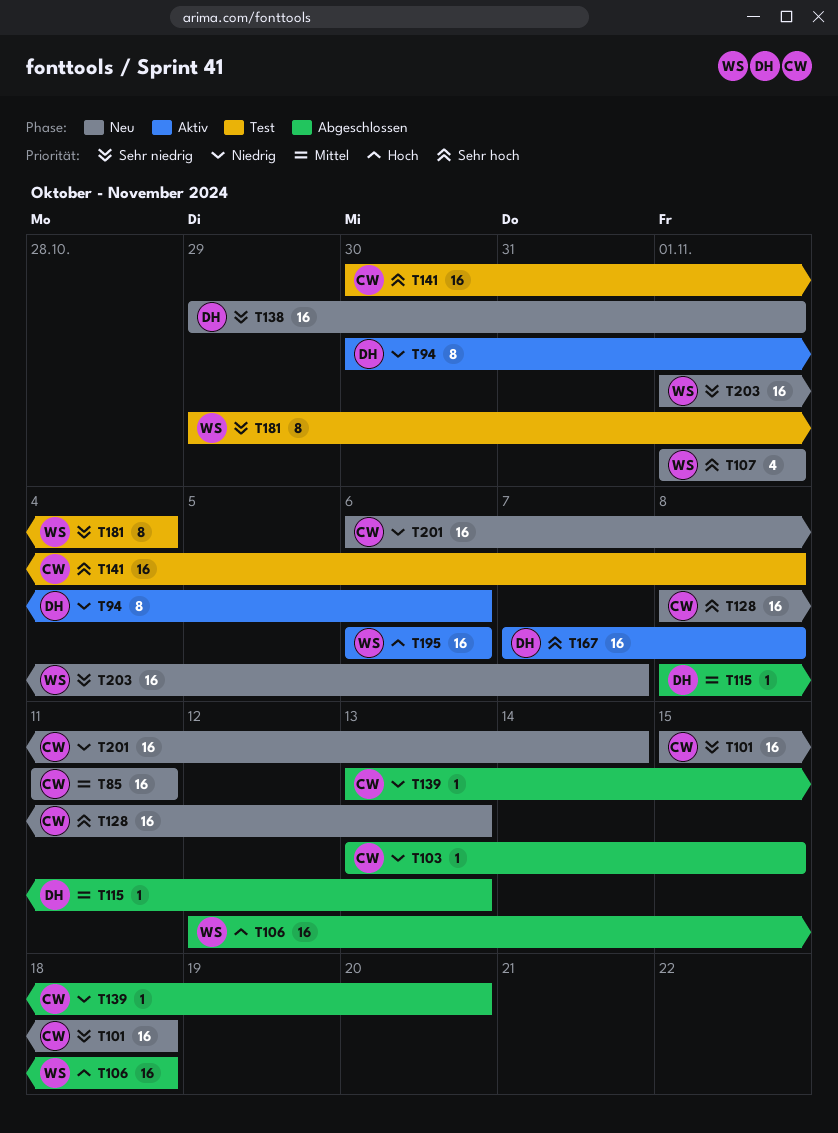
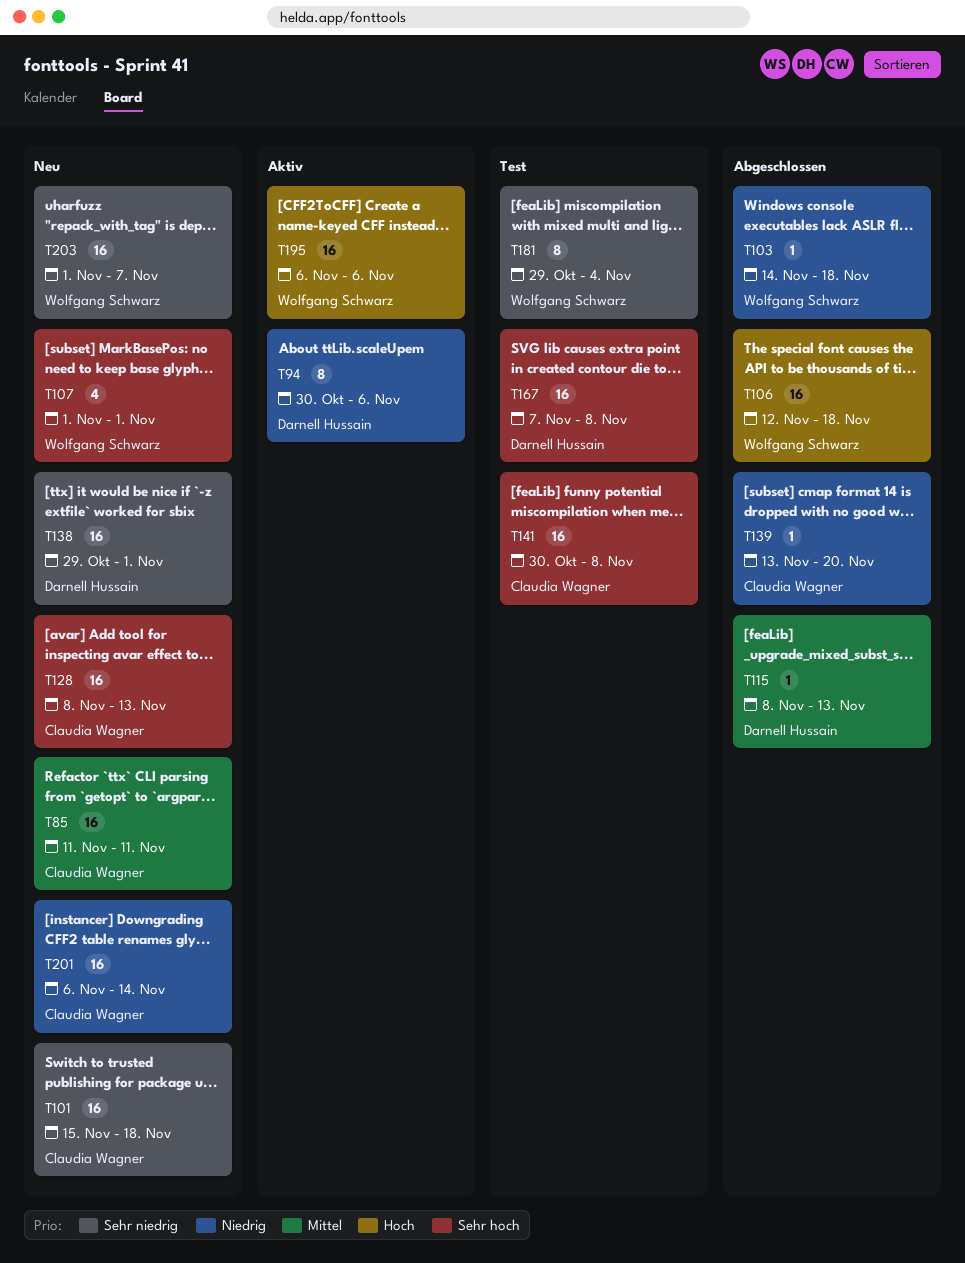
T103, owner: Claudia Wagner -> Wolfgang Schwarz
T103, start: Nov 13 -> Nov 14
T103, due: Nov 15 -> Nov 18
T167, status: Aktiv -> Test

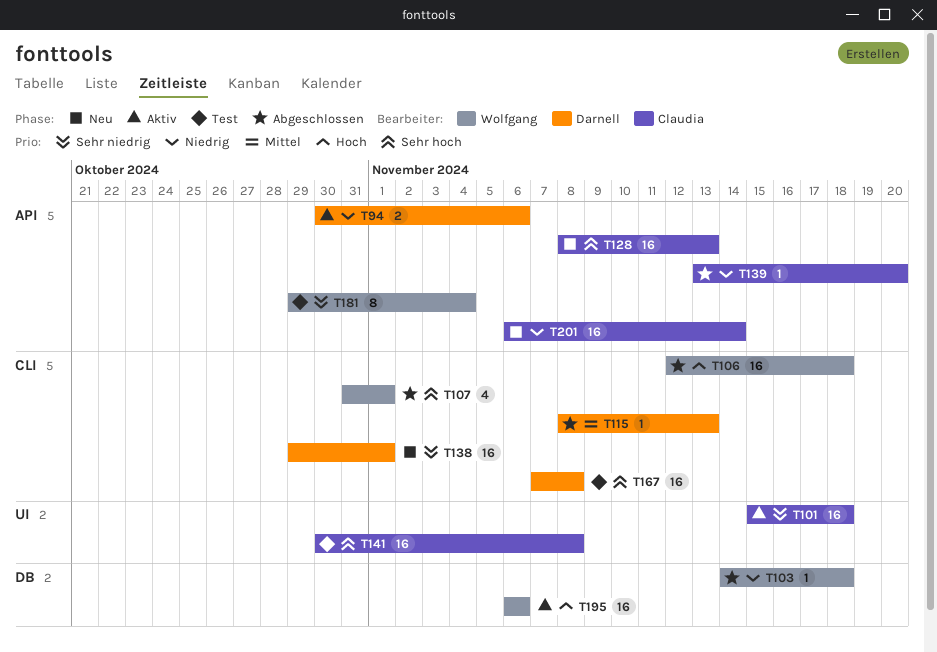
T85: present -> none
T94, estimate: 8 -> 2
T101, status: Neu -> Aktiv
T107, status: Neu -> Abgeschlossen
T107, start: Nov 1 -> Oct 31
T203: present -> none

